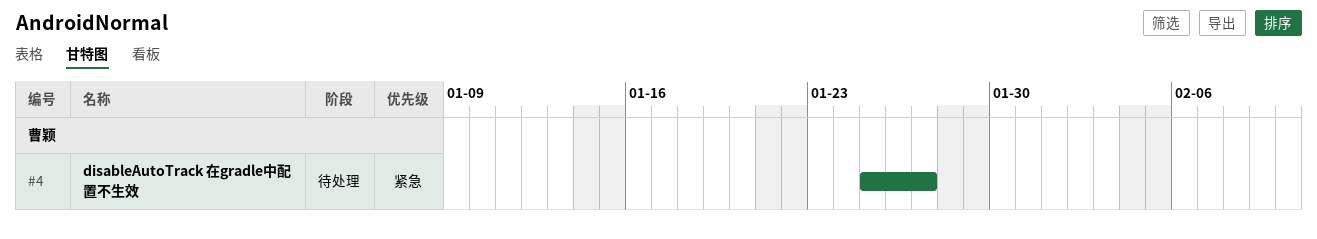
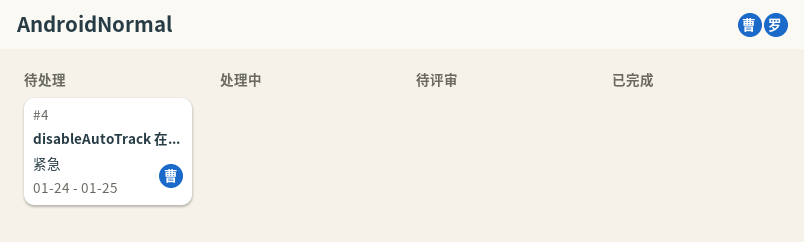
#4, start: Jan 25 -> Jan 24
#4, due: Jan 27 -> Jan 25

